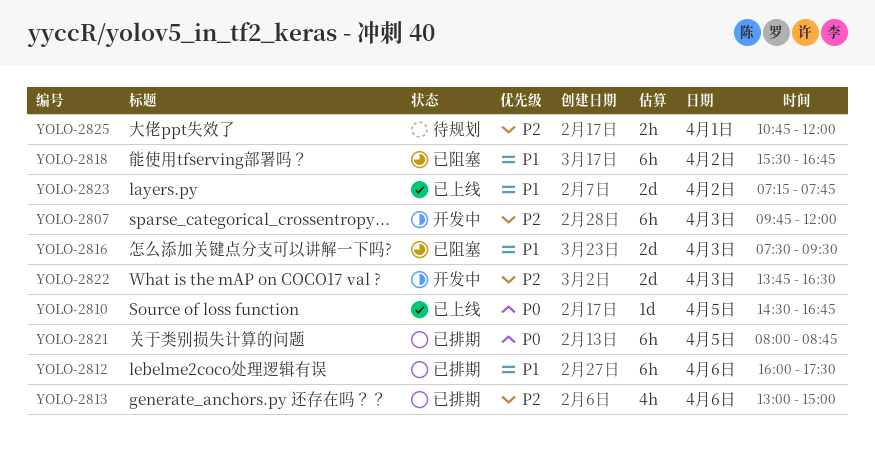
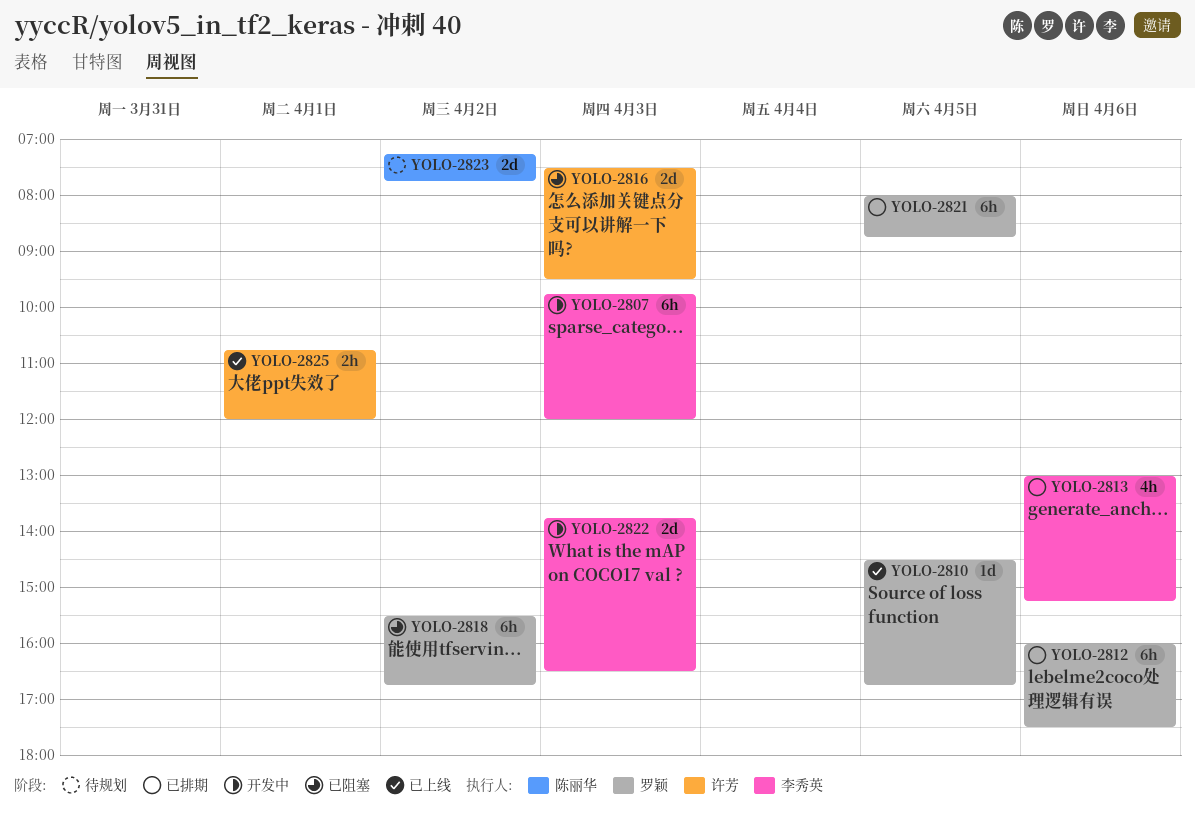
YOLO-2813, ends: 15:00 -> 15:15
YOLO-2823, status: 已上线 -> 待规划
YOLO-2825, status: 待规划 -> 已上线

